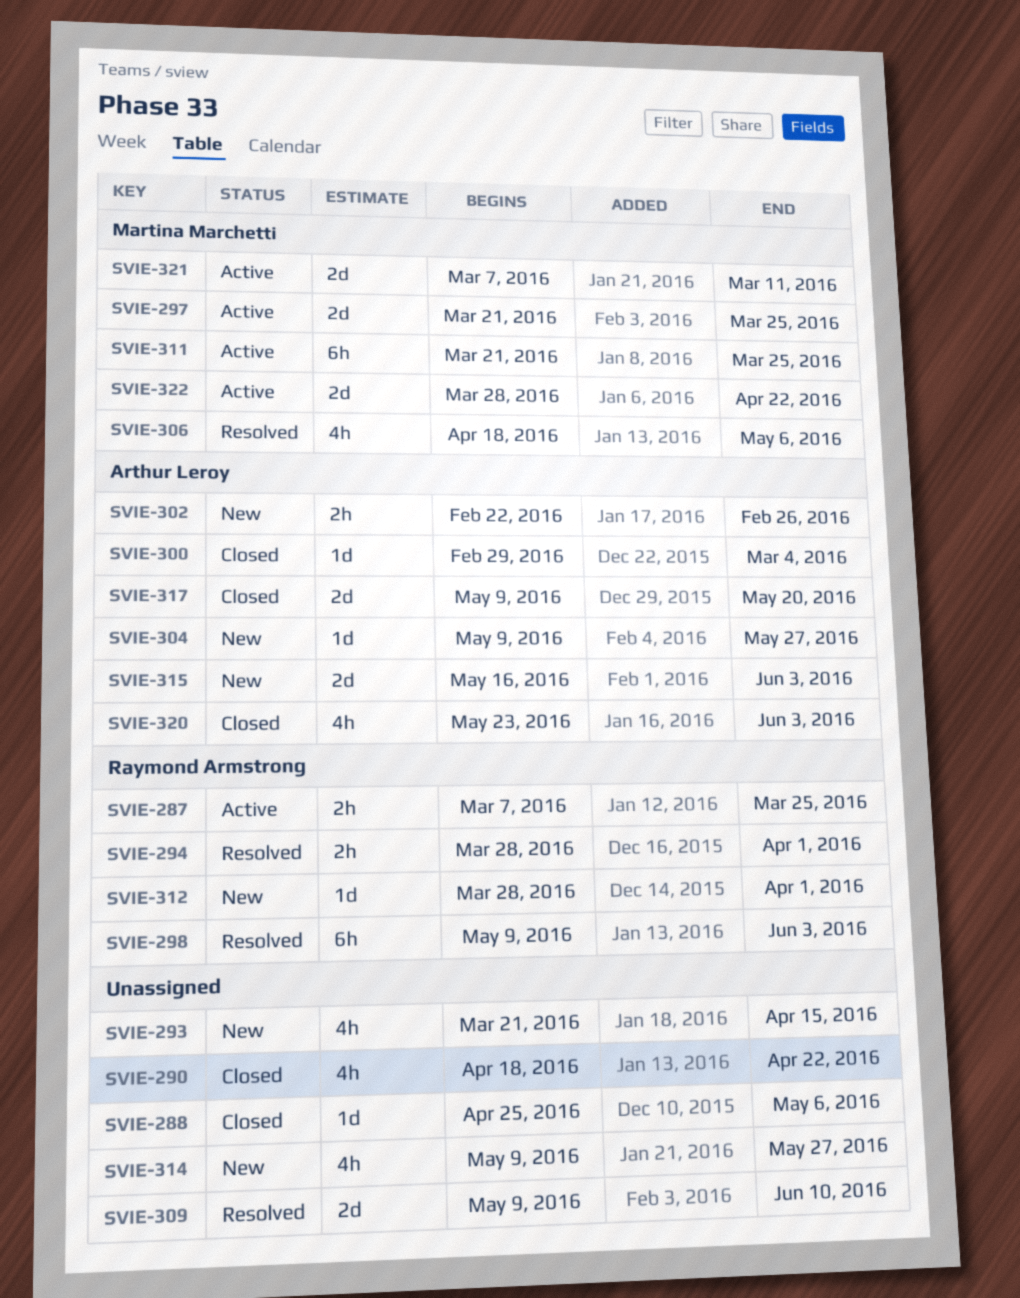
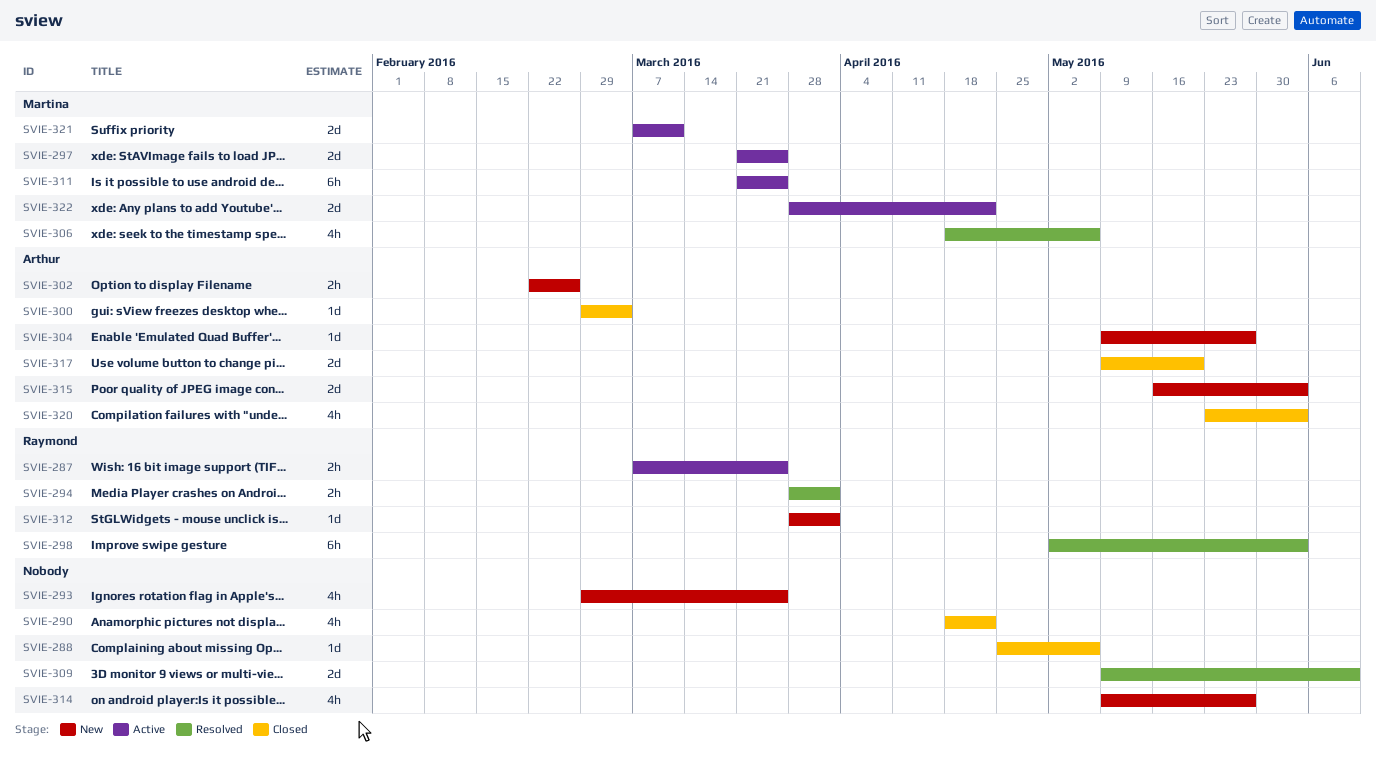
SVIE-293, start: Mar 21 -> Feb 29
SVIE-293, due: Apr 15 -> Mar 25
SVIE-298, start: May 9 -> May 2

